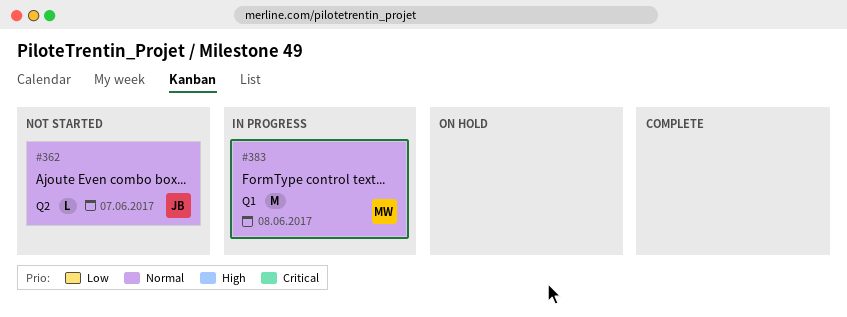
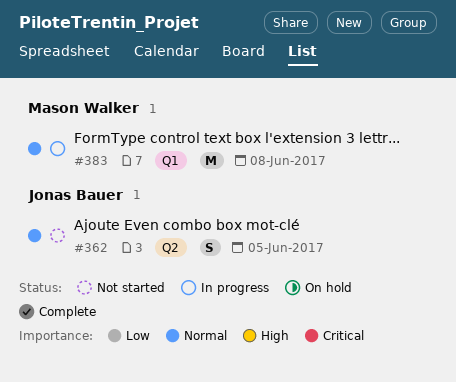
#362, estimate: L -> S
#362, due: Jun 7 -> Jun 5

